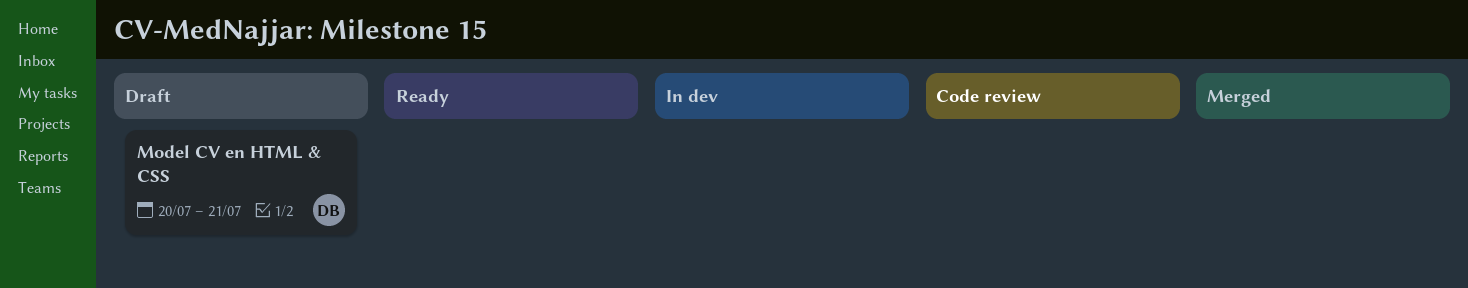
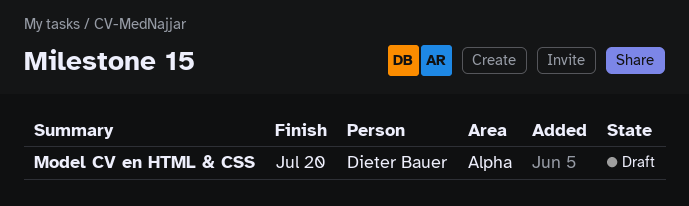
Model CV en HTML & CSS, due: Jul 21 -> Jul 20

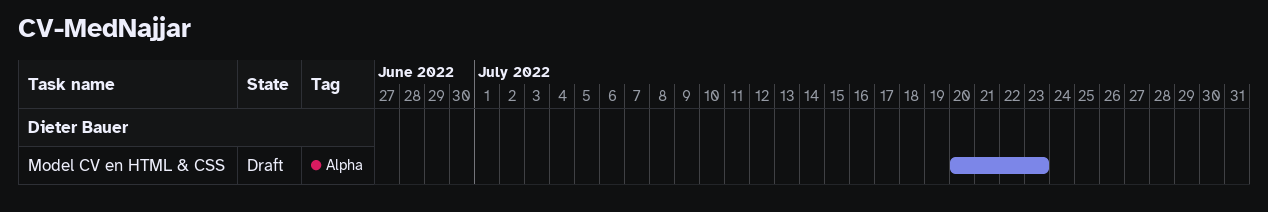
Model CV en HTML & CSS, due: Jul 20 -> Jul 23

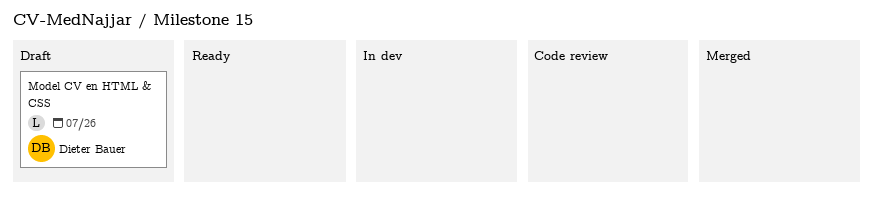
Model CV en HTML & CSS, due: Jul 23 -> Jul 26

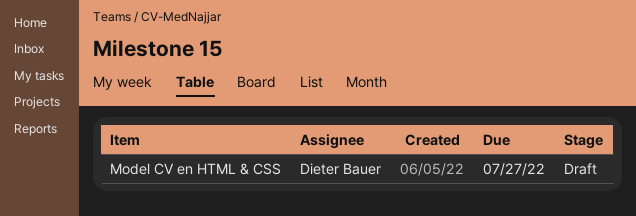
Model CV en HTML & CSS, due: Jul 26 -> Jul 27

